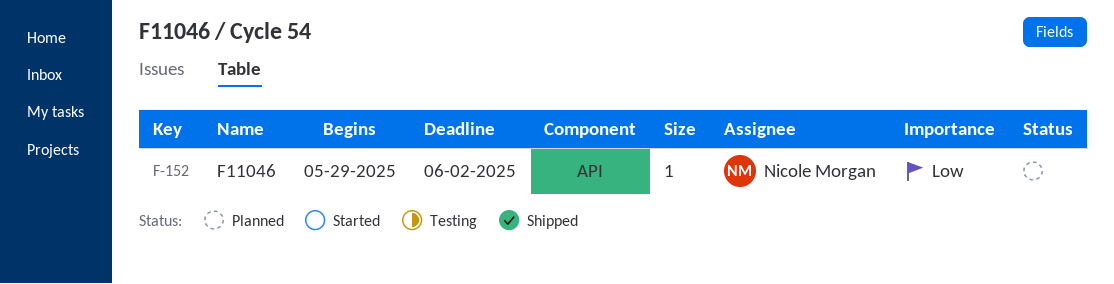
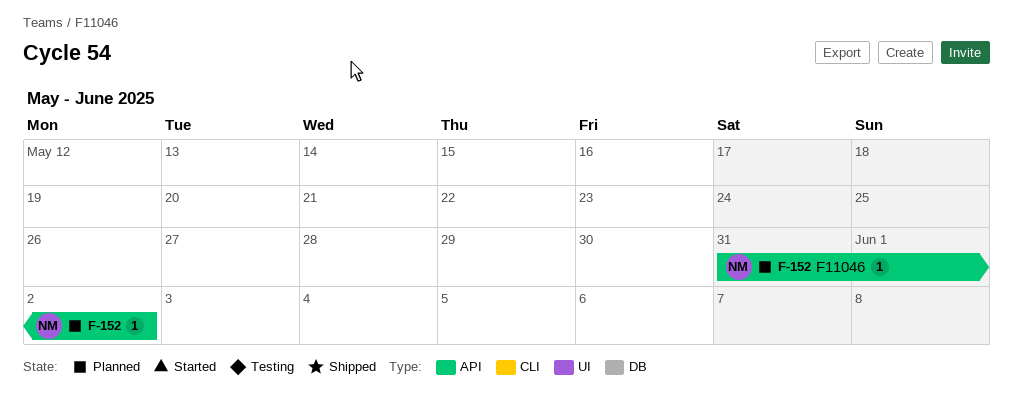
F-152, start: May 29 -> May 31

